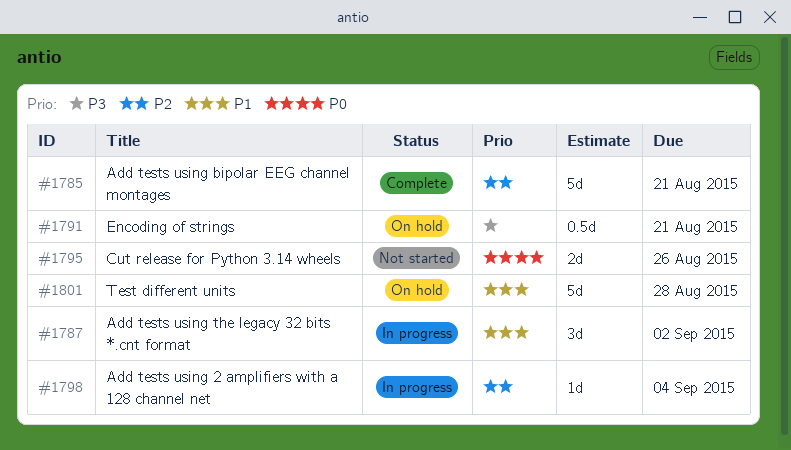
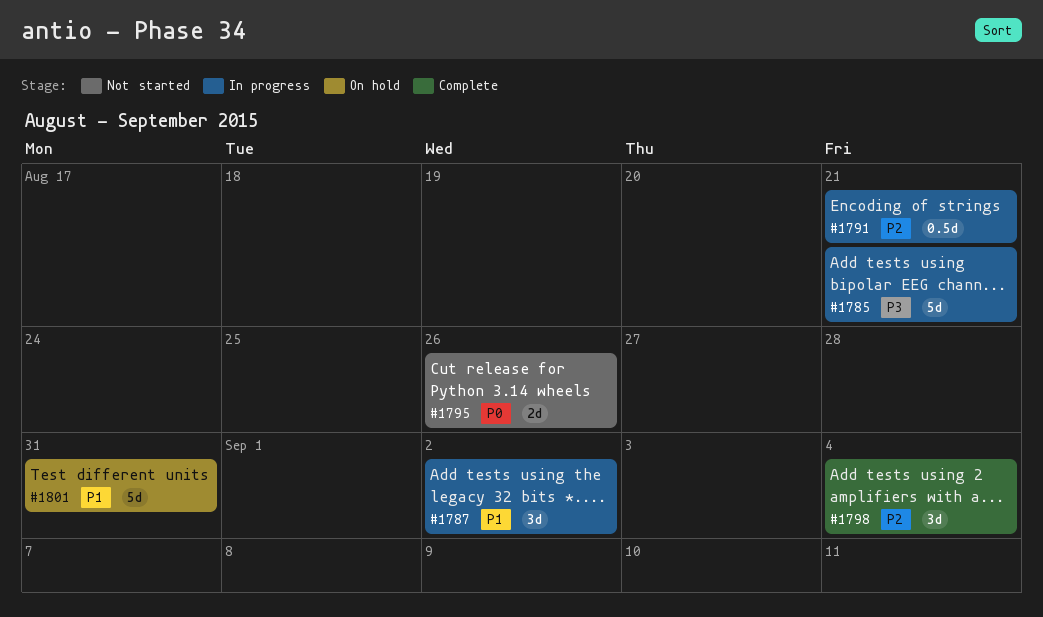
#1785, status: Complete -> In progress
#1785, priority: P2 -> P3
#1791, status: On hold -> In progress
#1791, priority: P3 -> P2
#1798, status: In progress -> Complete
#1798, estimate: 1d -> 3d
#1801, due: Aug 28 -> Aug 31

